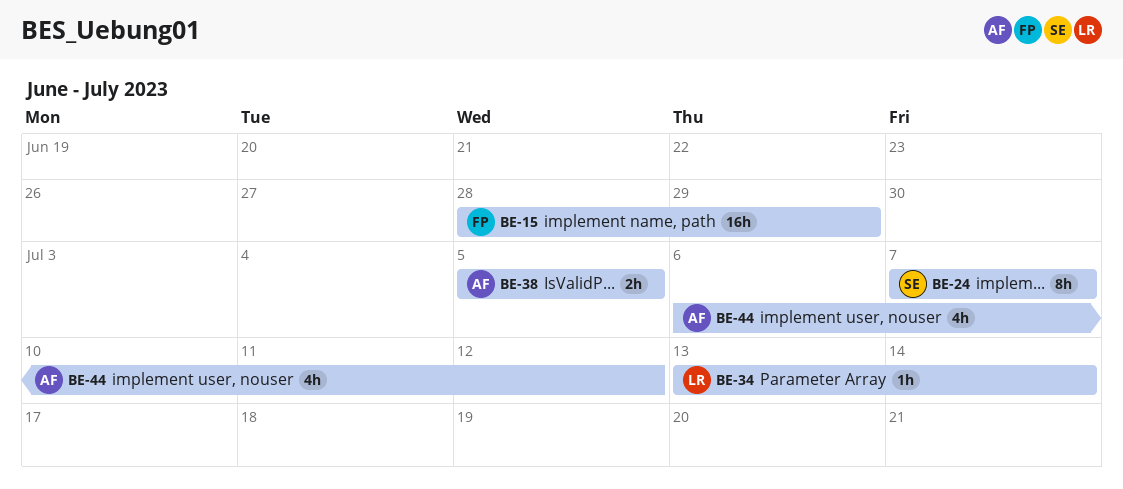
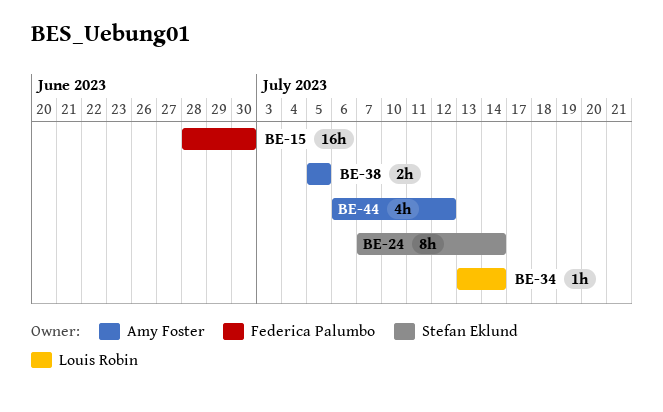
BE-15, due: Jun 29 -> Jun 30
BE-24, due: Jul 7 -> Jul 14

